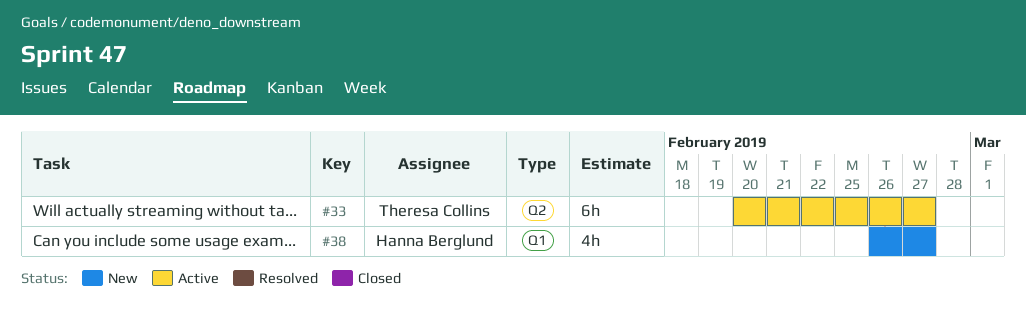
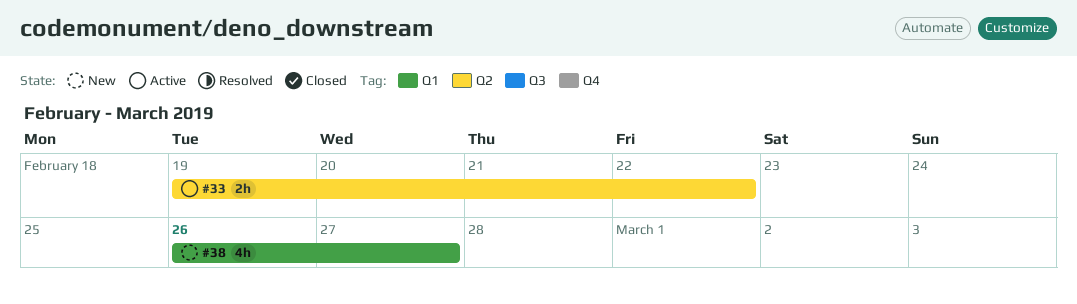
#33, estimate: 6h -> 2h
#33, start: Feb 20 -> Feb 19
#33, due: Feb 27 -> Feb 22

